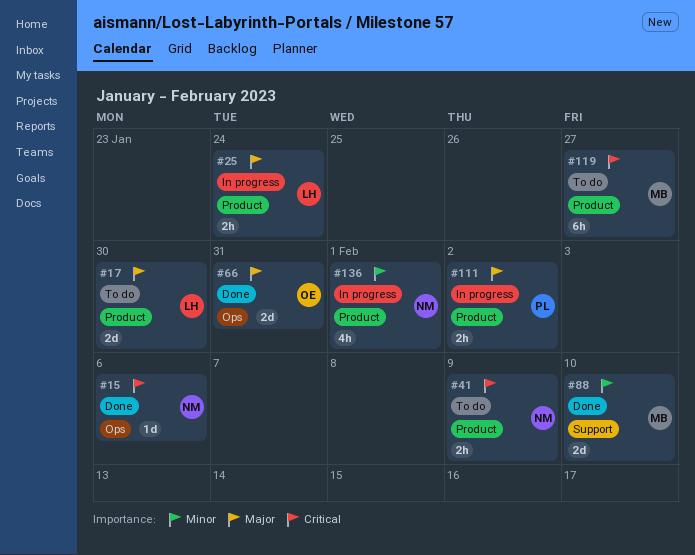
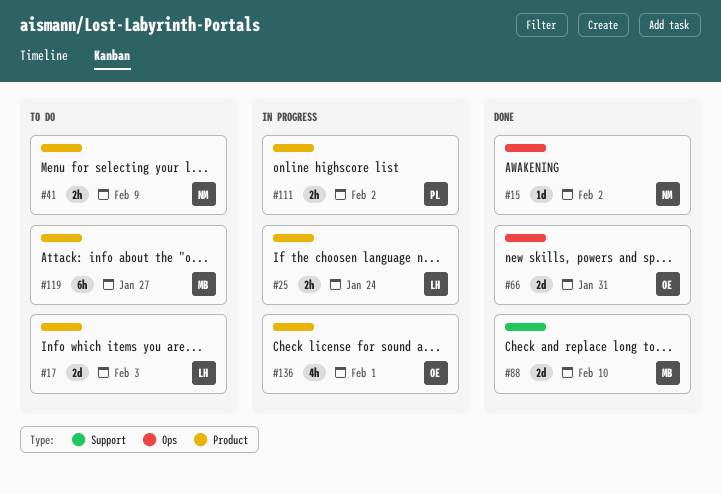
#15, due: Feb 6 -> Feb 2
#17, due: Jan 30 -> Feb 3
#136, owner: NM -> OE

